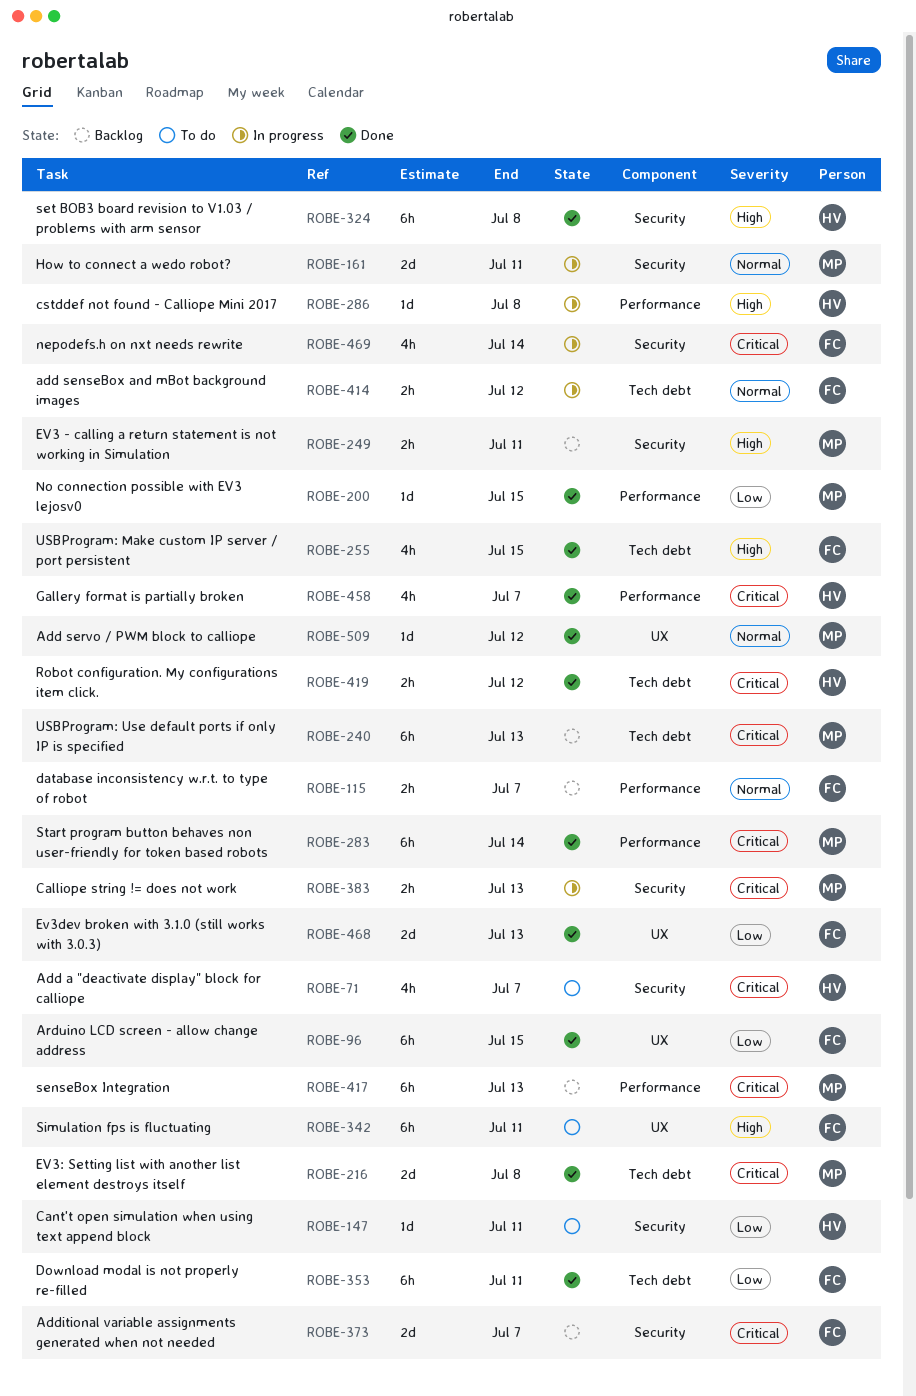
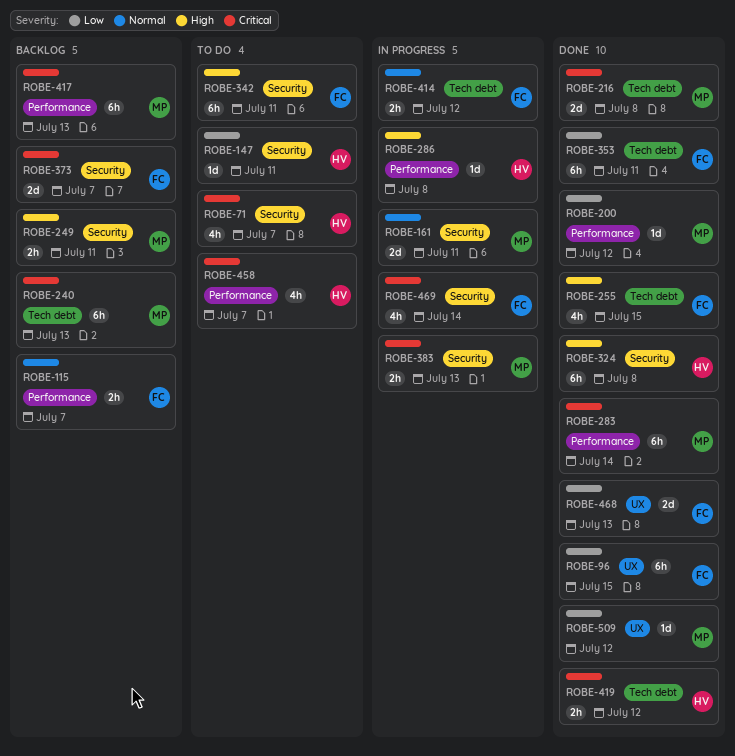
ROBE-200, due: Jul 15 -> Jul 12
ROBE-342, label: UX -> Security
ROBE-458, status: Done -> To do
ROBE-509, priority: Normal -> Low

